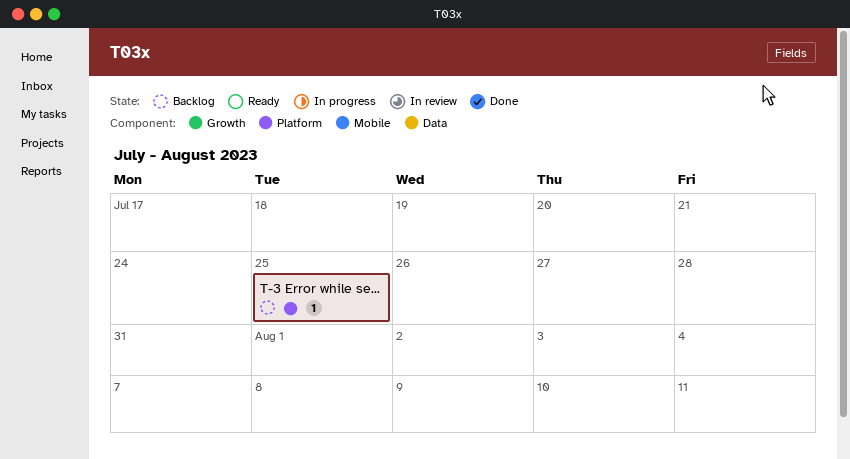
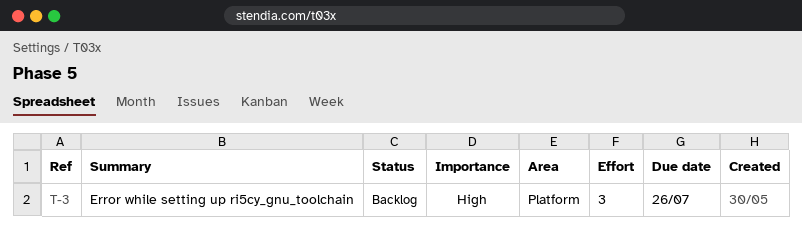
T-3, estimate: 1 -> 3
T-3, due: Jul 25 -> Jul 26

